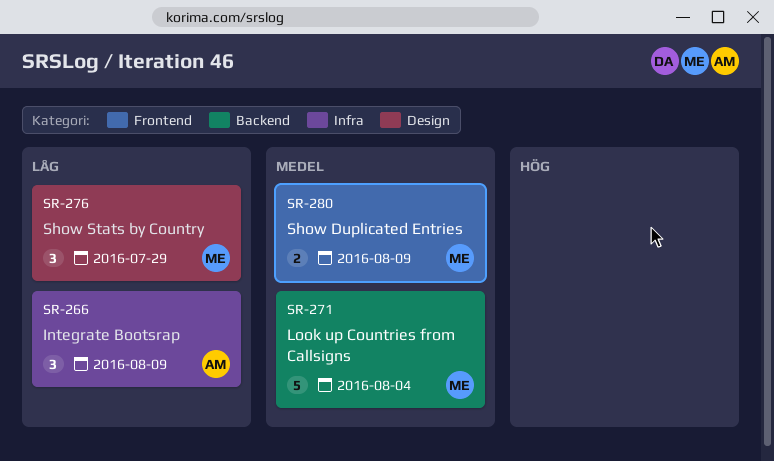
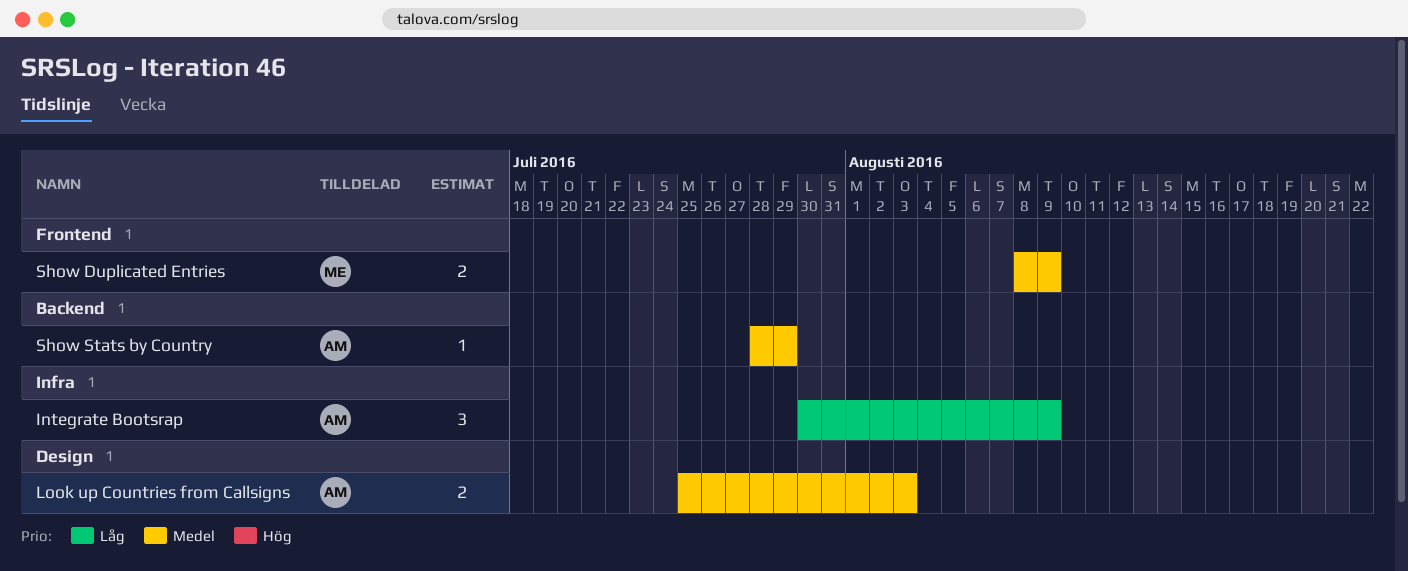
Look up Countries from Callsigns, owner: ME -> AM
Look up Countries from Callsigns, label: Backend -> Design
Look up Countries from Callsigns, estimate: 5 -> 2
Look up Countries from Callsigns, due: Aug 4 -> Aug 3
Show Stats by Country, owner: ME -> AM
Show Stats by Country, priority: Låg -> Medel
Show Stats by Country, label: Design -> Backend
Show Stats by Country, estimate: 3 -> 1

